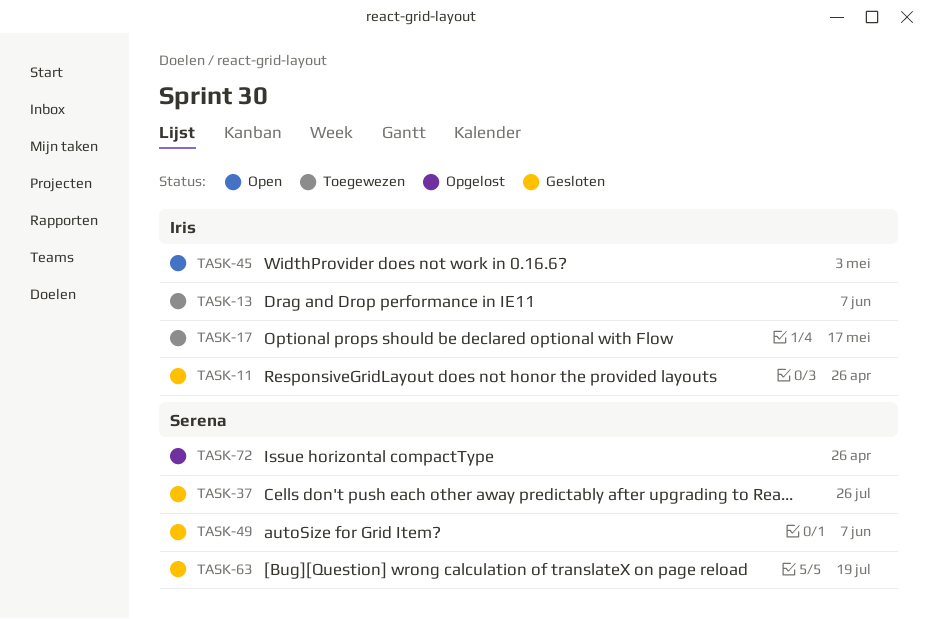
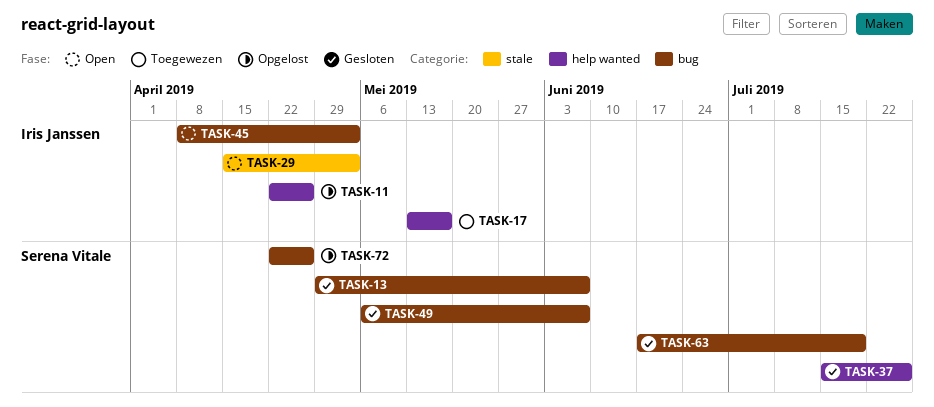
TASK-11, status: Gesloten -> Opgelost
TASK-13, status: Toegewezen -> Gesloten
TASK-13, owner: Iris Janssen -> Serena Vitale
TASK-29: none -> present

